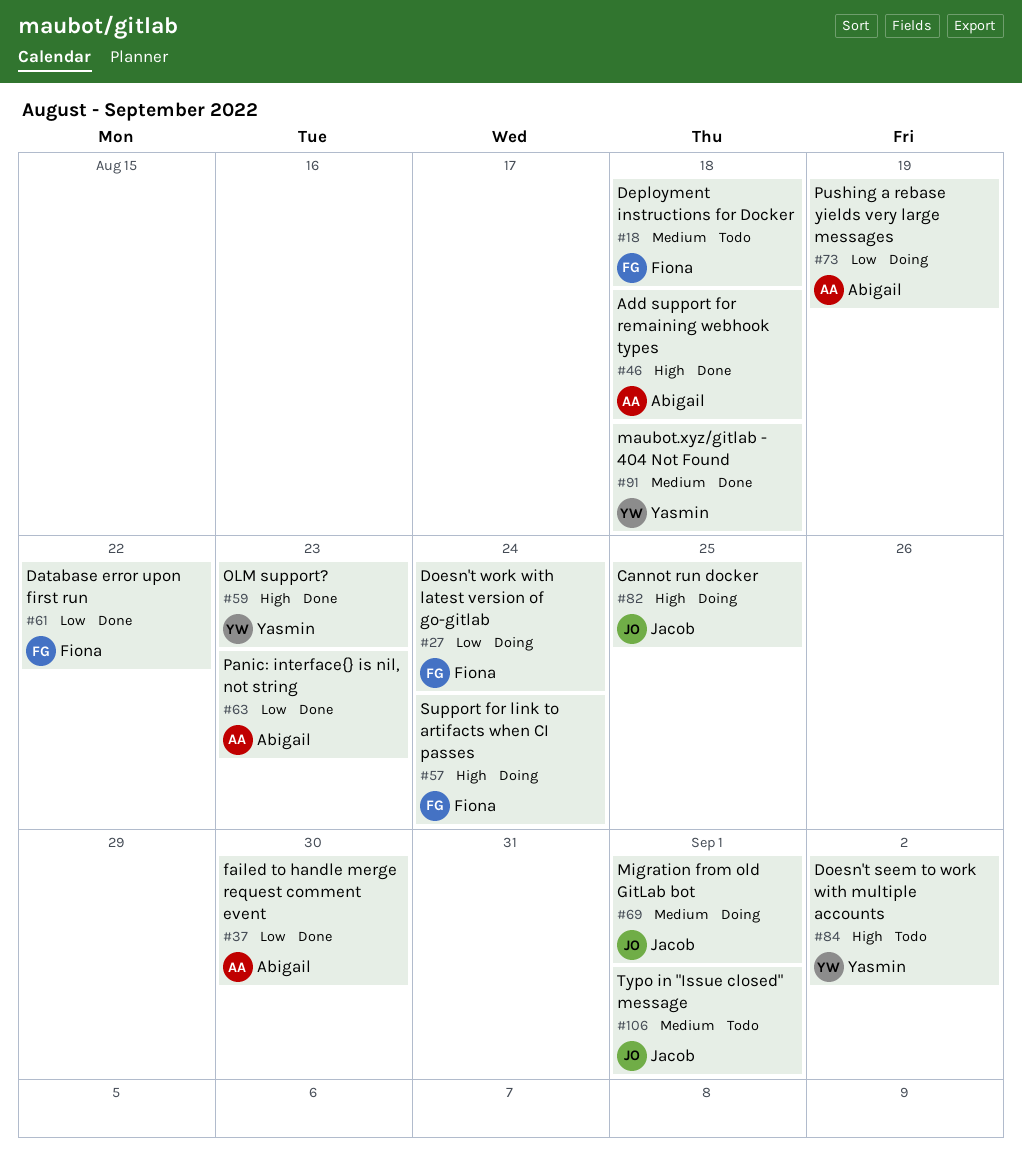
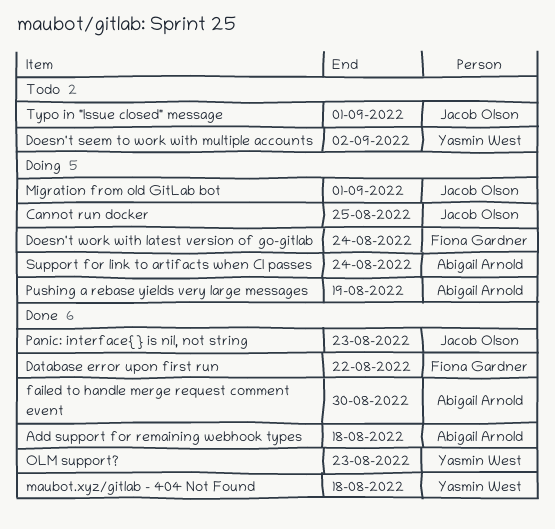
Deployment instructions for Docker: present -> none
Panic: interface{} is nil, not string, owner: Abigail Arnold -> Jacob Olson
Support for link to artifacts when CI passes, owner: Fiona Gardner -> Abigail Arnold

